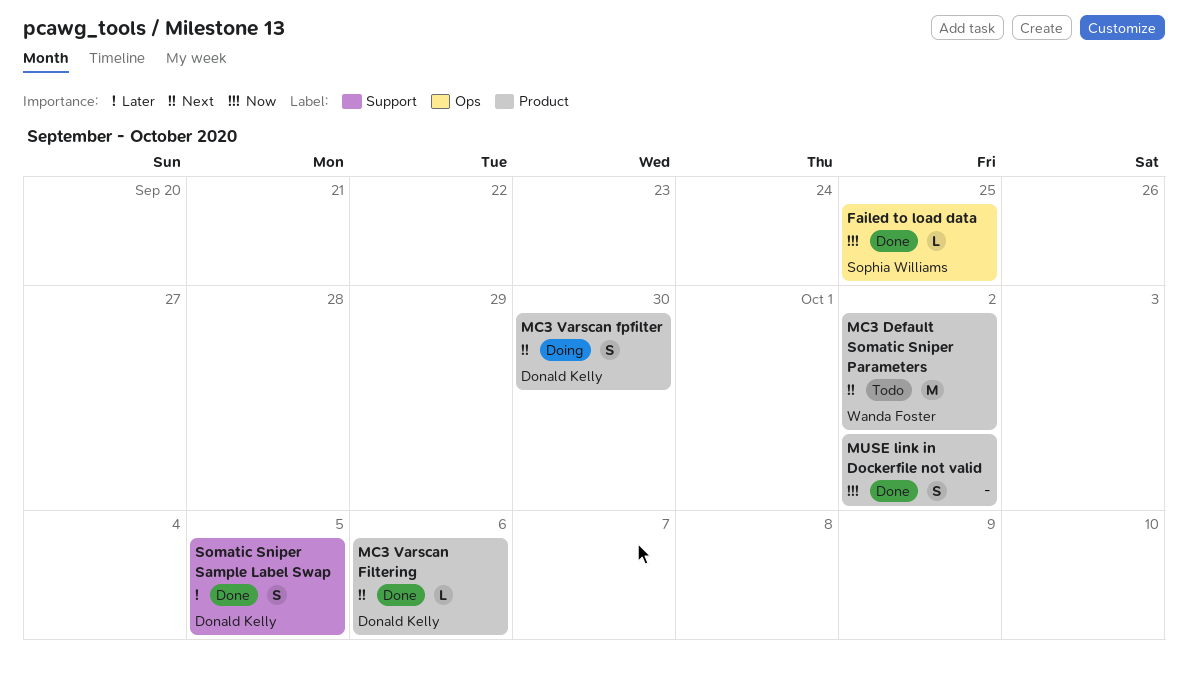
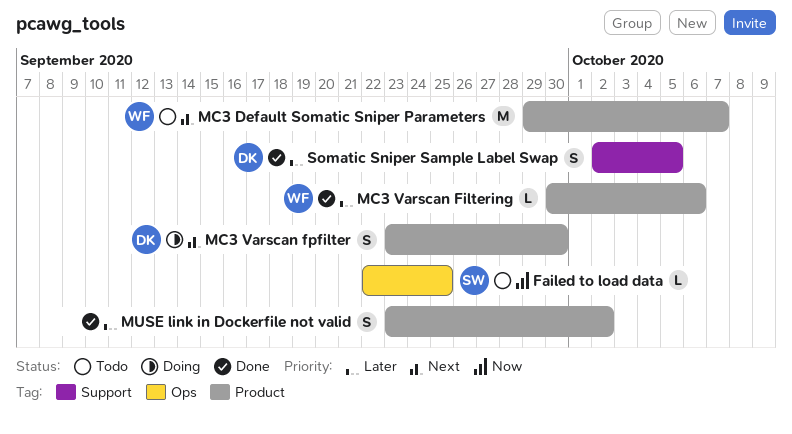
Failed to load data, status: Done -> Todo
MC3 Default Somatic Sniper Parameters, due: Oct 2 -> Oct 7
MC3 Varscan Filtering, owner: Donald Kelly -> Wanda Foster
MC3 Varscan Filtering, priority: Next -> Later
MUSE link in Dockerfile not valid, priority: Now -> Later

